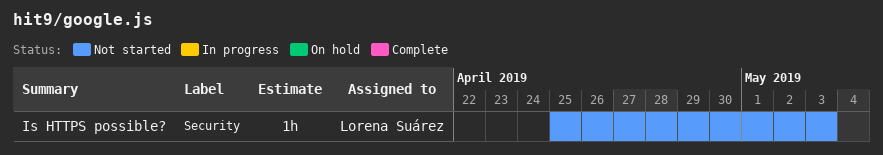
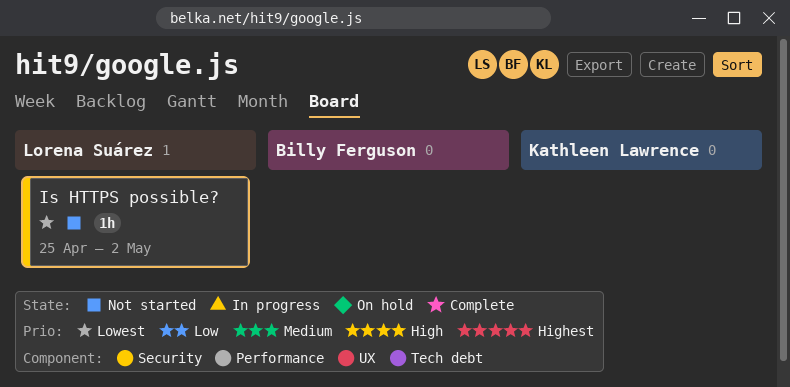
Is HTTPS possible?, due: May 3 -> May 2

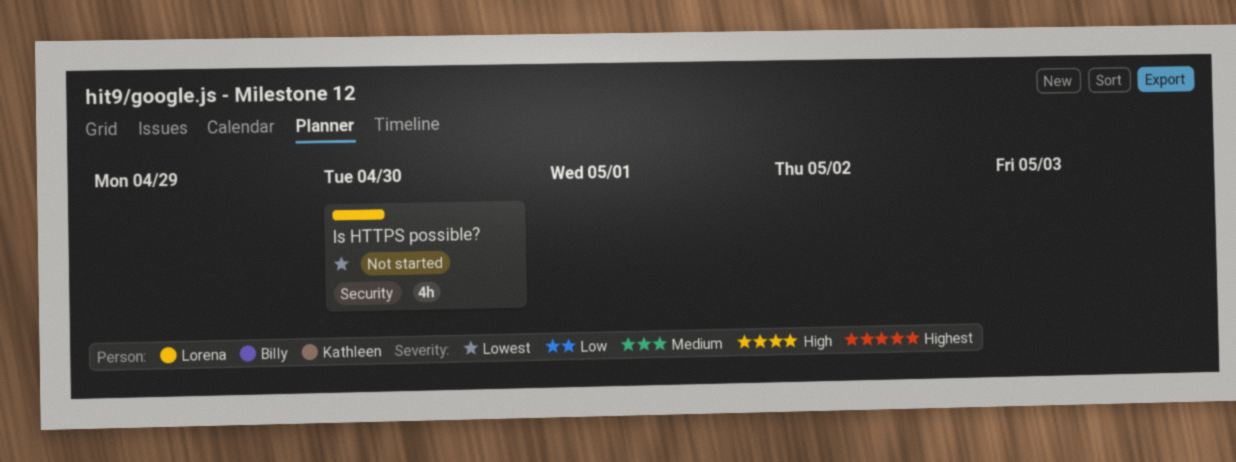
Is HTTPS possible?, estimate: 1h -> 4h
Is HTTPS possible?, due: May 2 -> Apr 30

